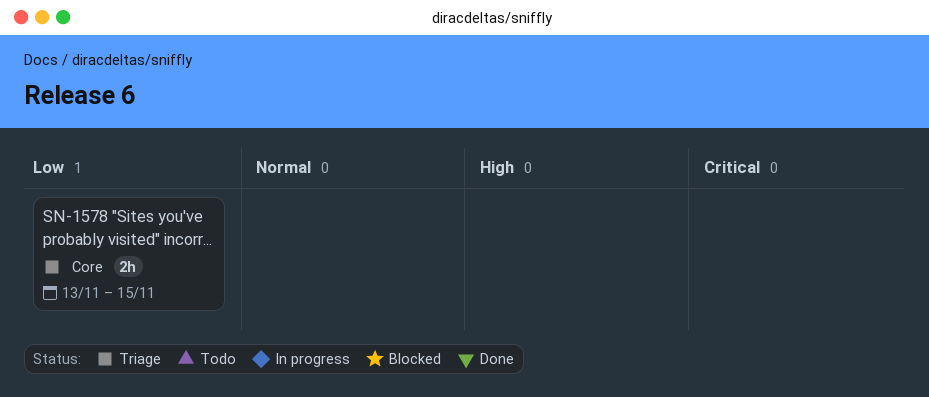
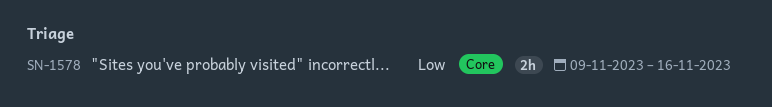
SN-1578, start: Nov 13 -> Nov 9
SN-1578, due: Nov 15 -> Nov 16

